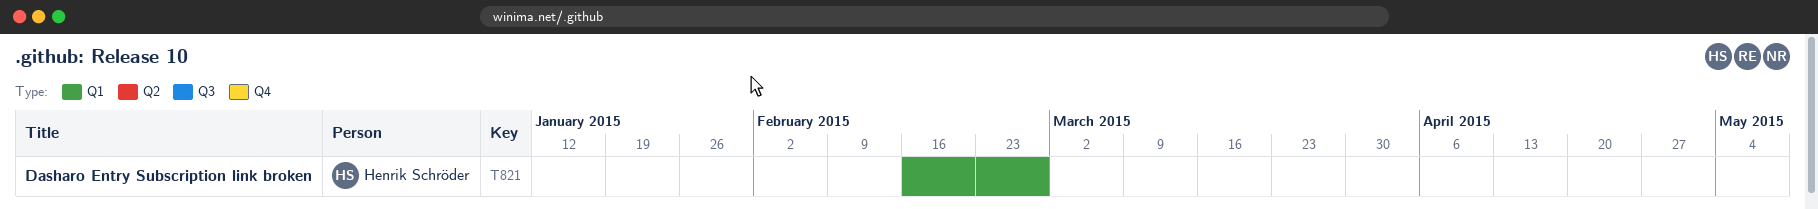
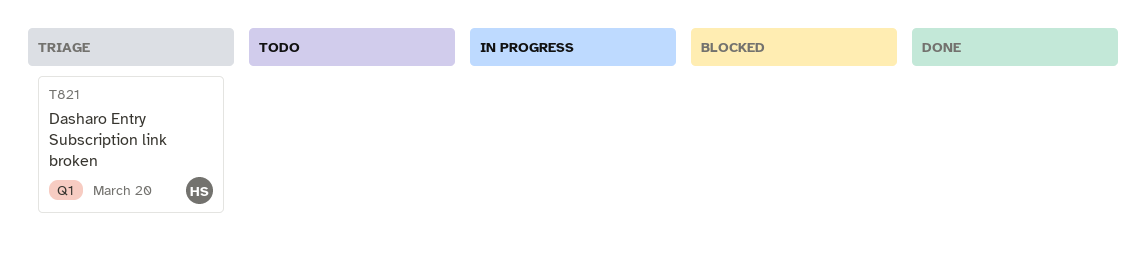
T821, due: Feb 27 -> Mar 20

